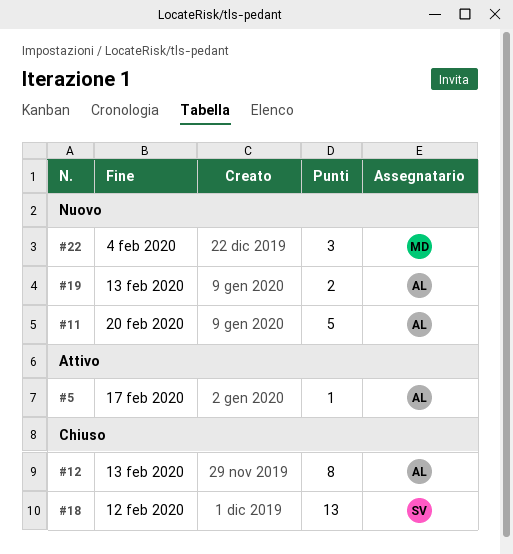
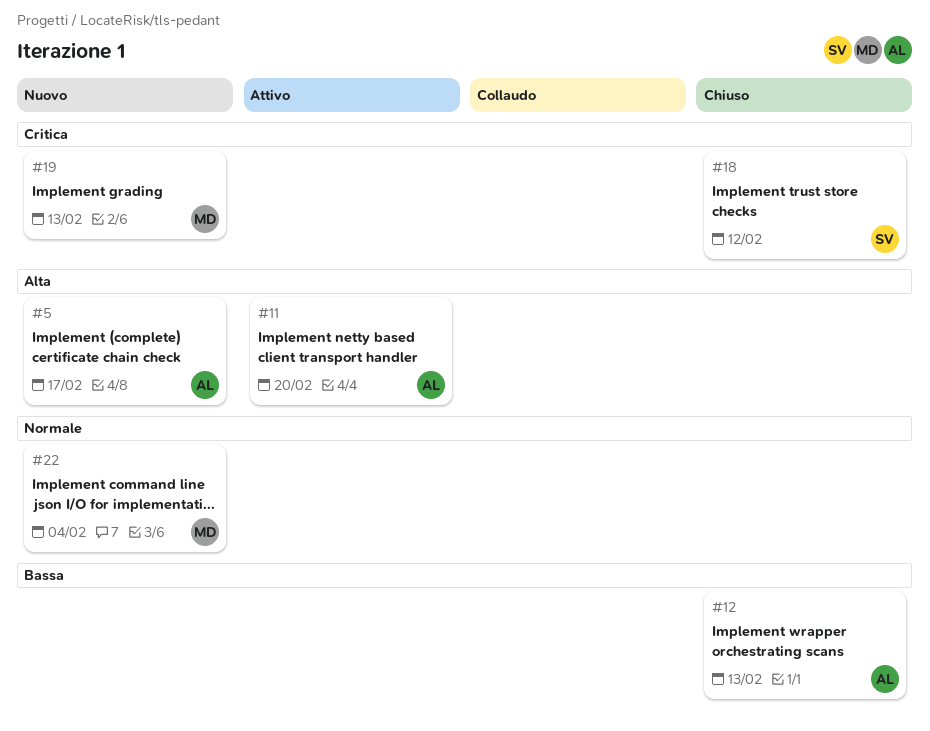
#5, status: Attivo -> Nuovo
#11, status: Nuovo -> Attivo
#19, owner: AL -> MD

